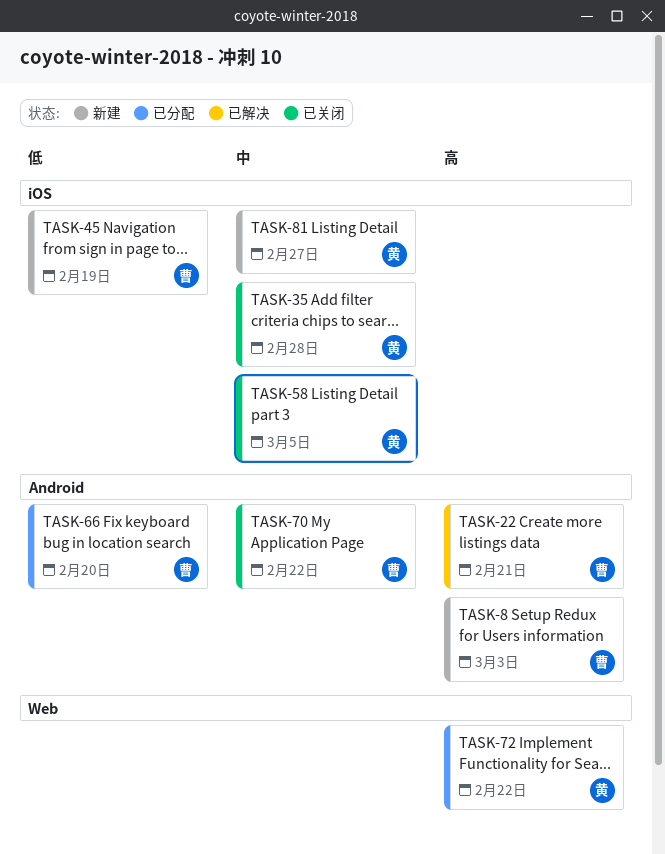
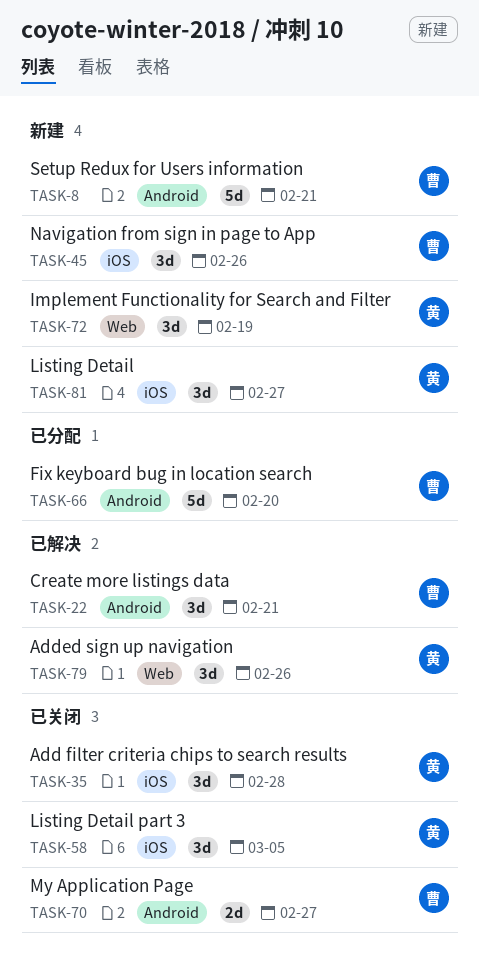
TASK-8, due: Mar 3 -> Feb 21
TASK-45, due: Feb 19 -> Feb 26
TASK-70, due: Feb 22 -> Feb 27
TASK-72, status: 已分配 -> 新建
TASK-72, due: Feb 22 -> Feb 19
TASK-79: none -> present

